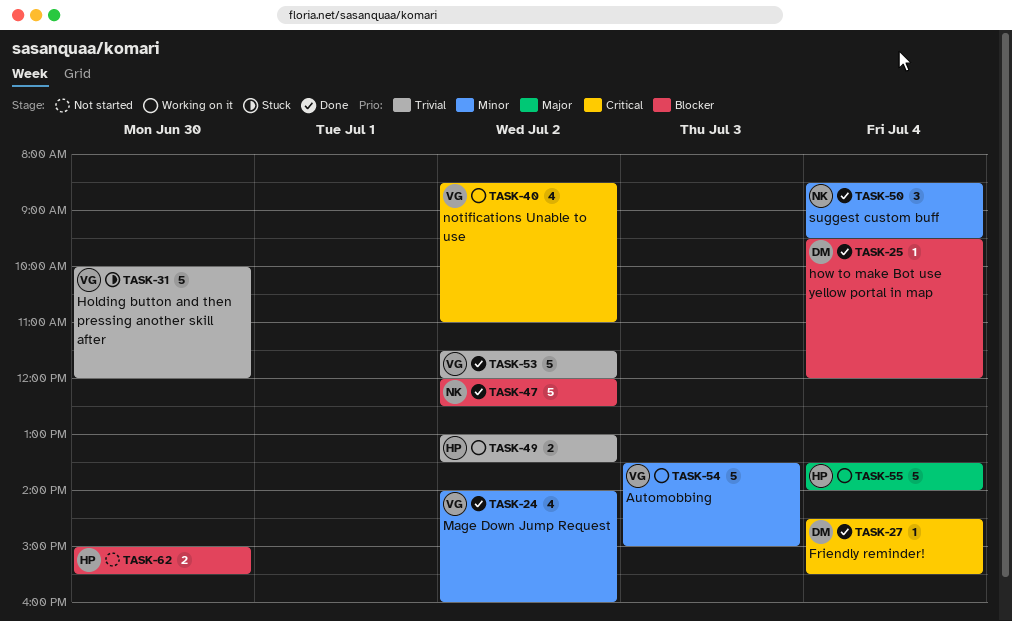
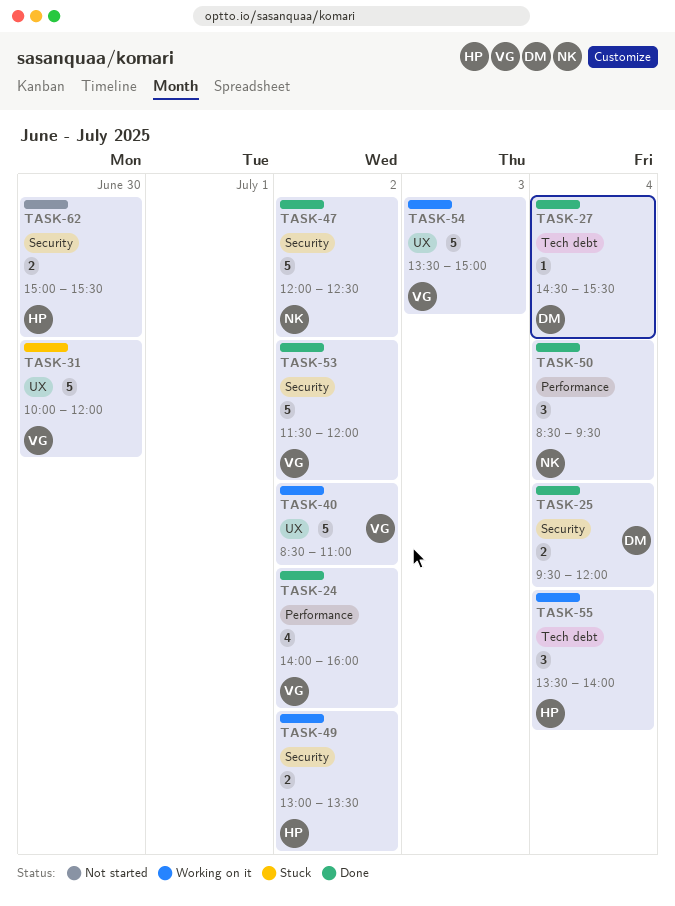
TASK-25, estimate: 1 -> 2
TASK-40, estimate: 4 -> 5
TASK-55, estimate: 5 -> 3

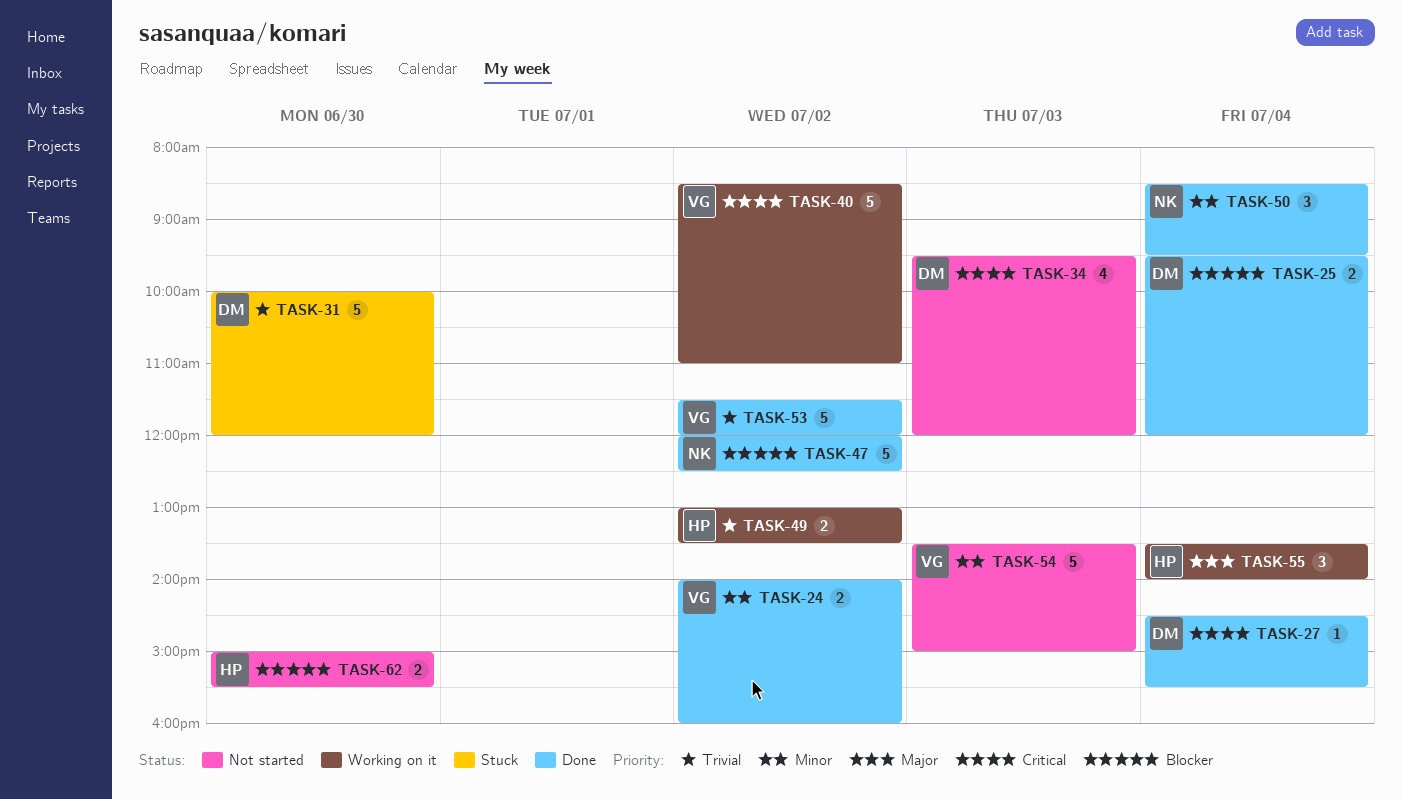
TASK-24, estimate: 4 -> 2
TASK-31, owner: VG -> DM
TASK-34: none -> present
TASK-54, status: Working on it -> Not started

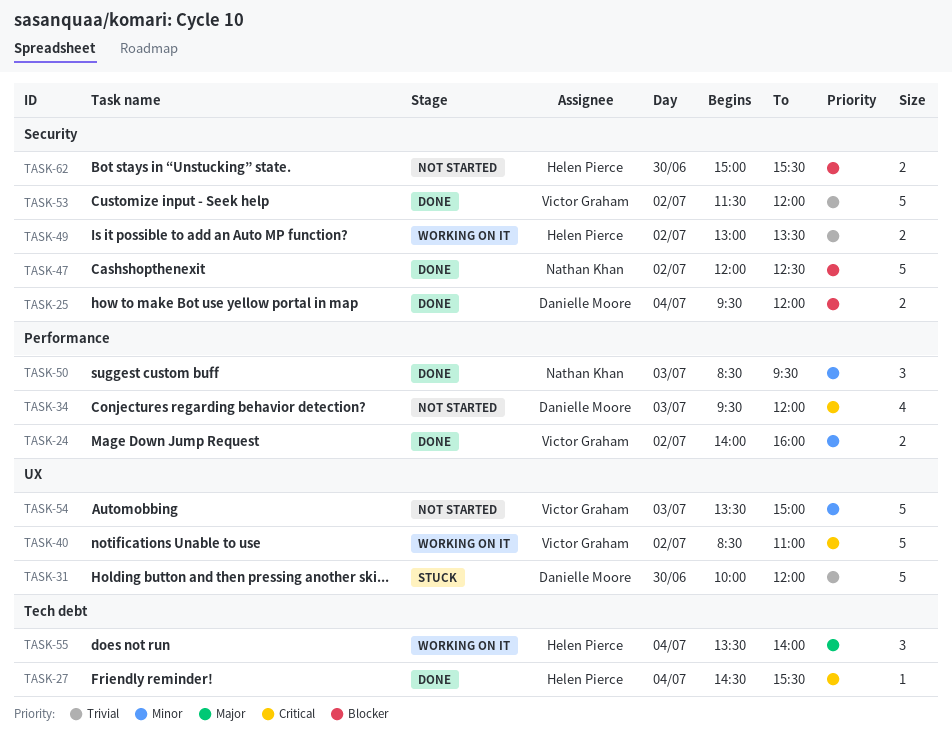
TASK-27, owner: Danielle Moore -> Helen Pierce
TASK-50, day: Jul 4 -> Jul 3

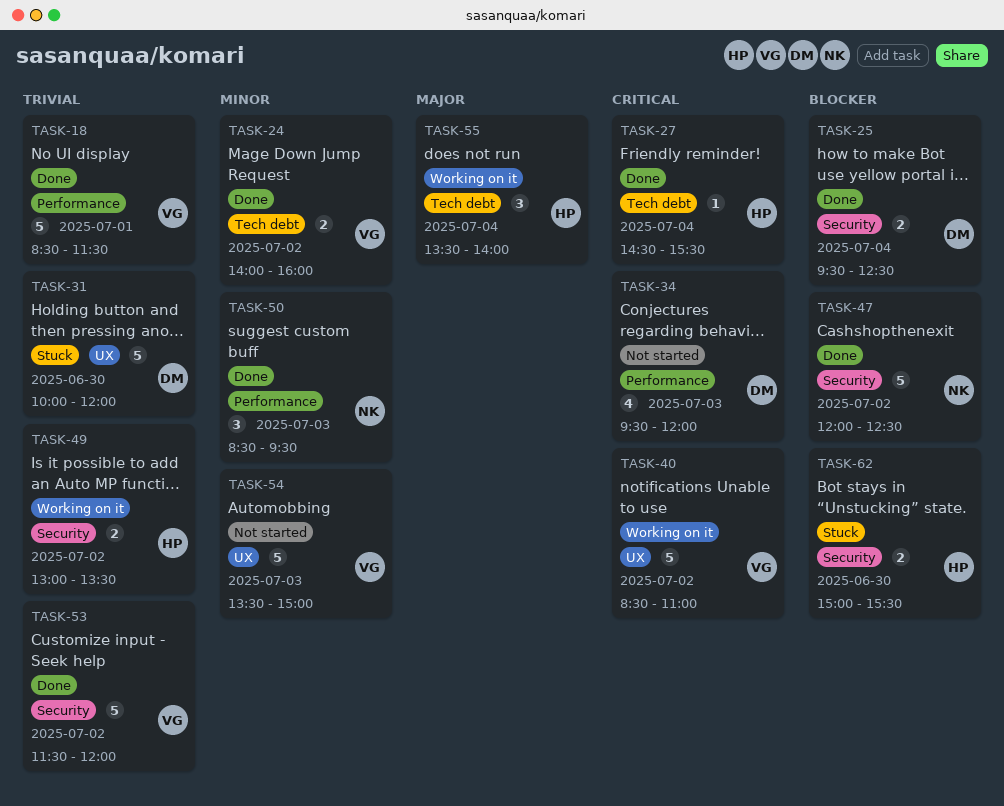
TASK-18: none -> present
TASK-24, label: Performance -> Tech debt
TASK-25, ends: 12:00 -> 12:30
TASK-62, status: Not started -> Stuck

